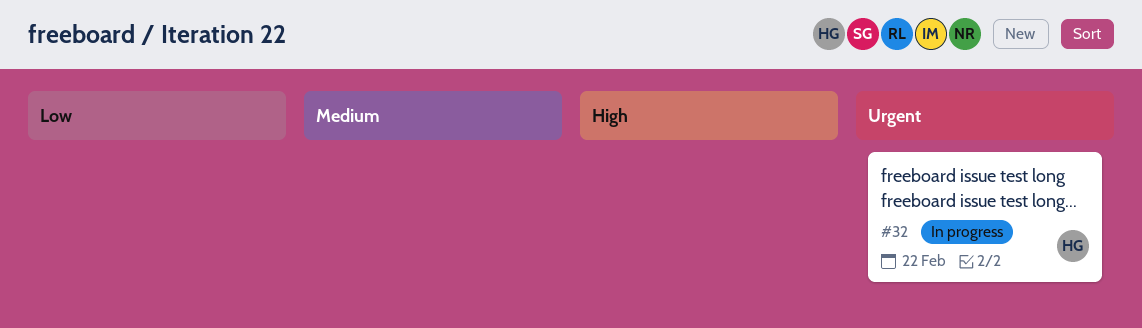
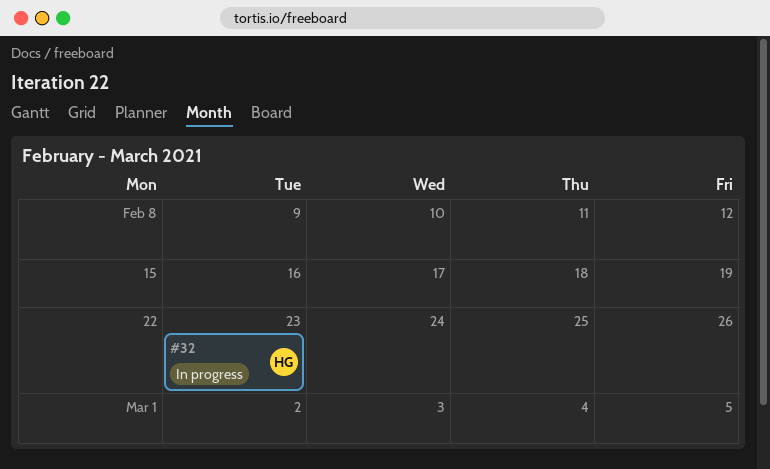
#32, due: Feb 22 -> Feb 23

